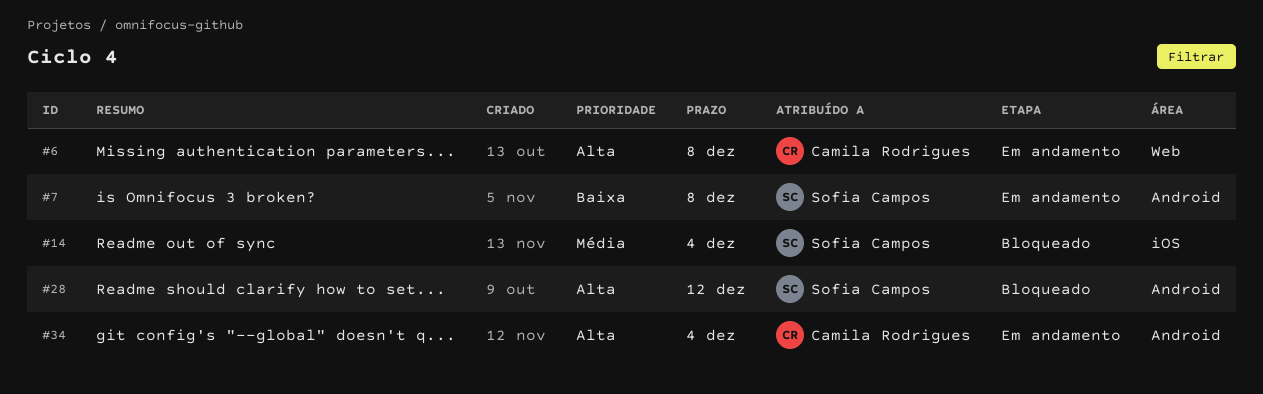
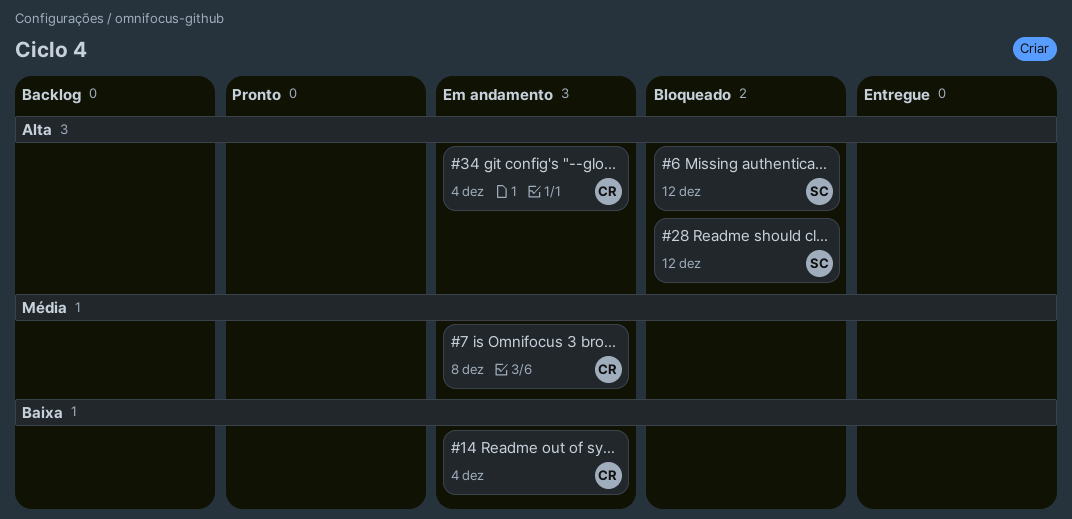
#6, status: Em andamento -> Bloqueado
#6, owner: Camila Rodrigues -> Sofia Campos
#6, due: Dec 8 -> Dec 12
#7, owner: Sofia Campos -> Camila Rodrigues
#7, priority: Baixa -> Média
#14, status: Bloqueado -> Em andamento
#14, owner: Sofia Campos -> Camila Rodrigues
#14, priority: Média -> Baixa

